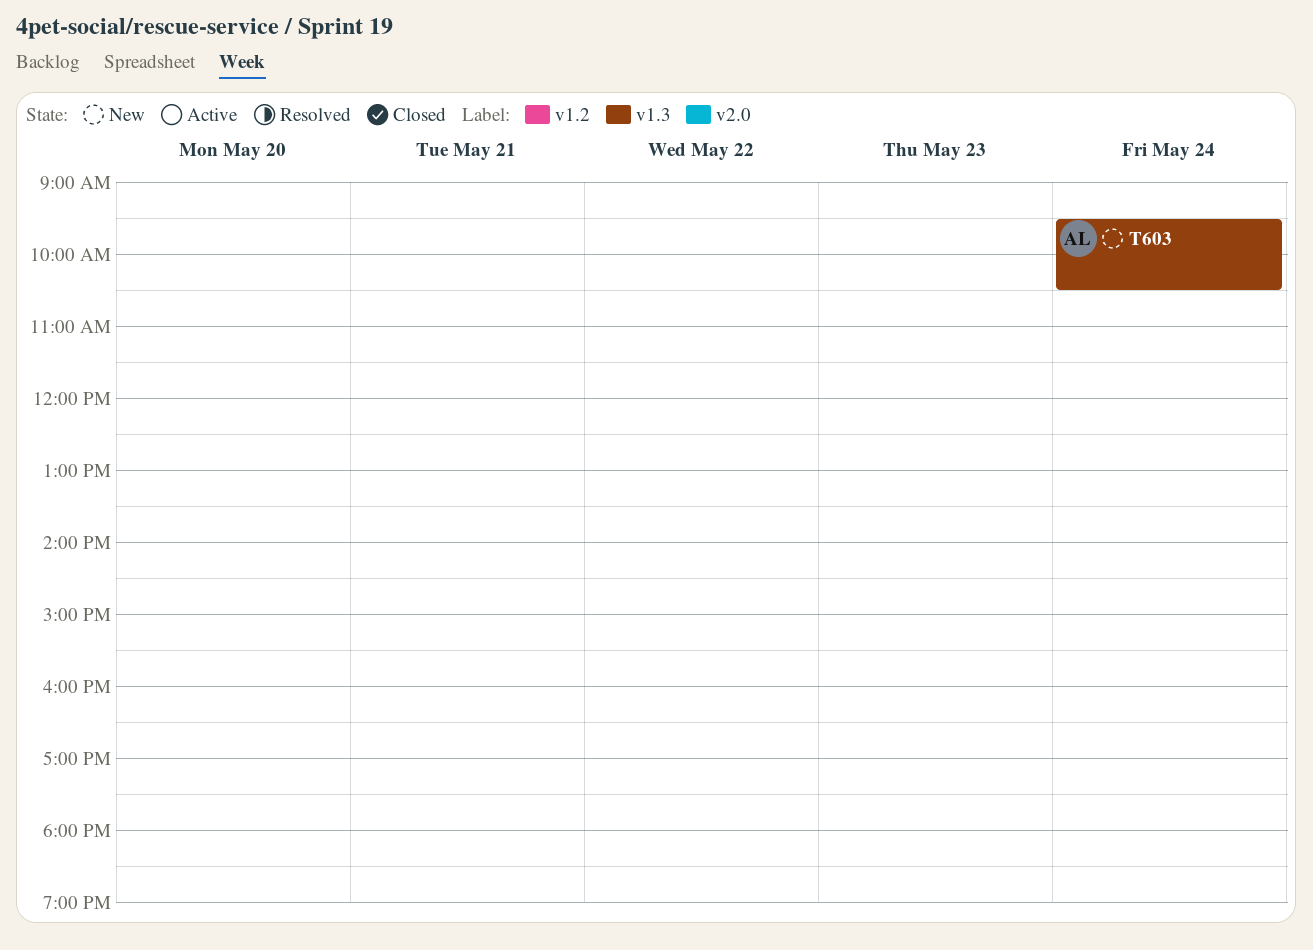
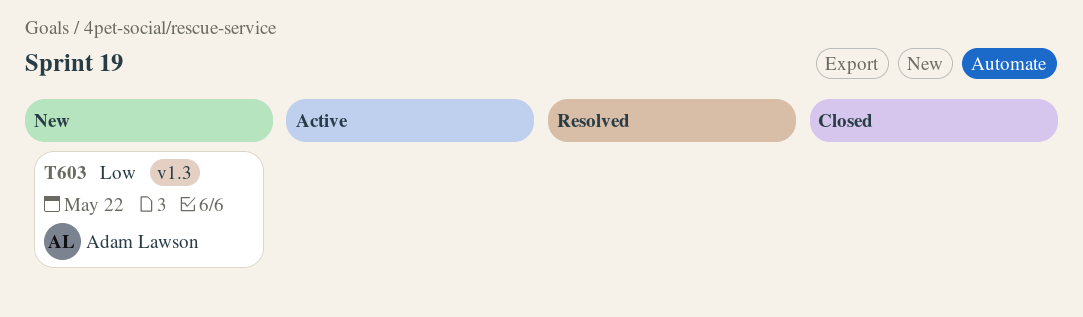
T603, day: May 24 -> May 22

